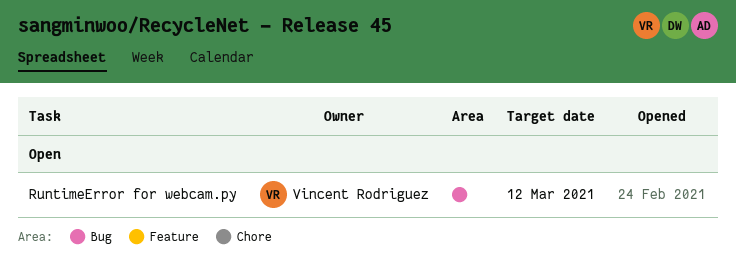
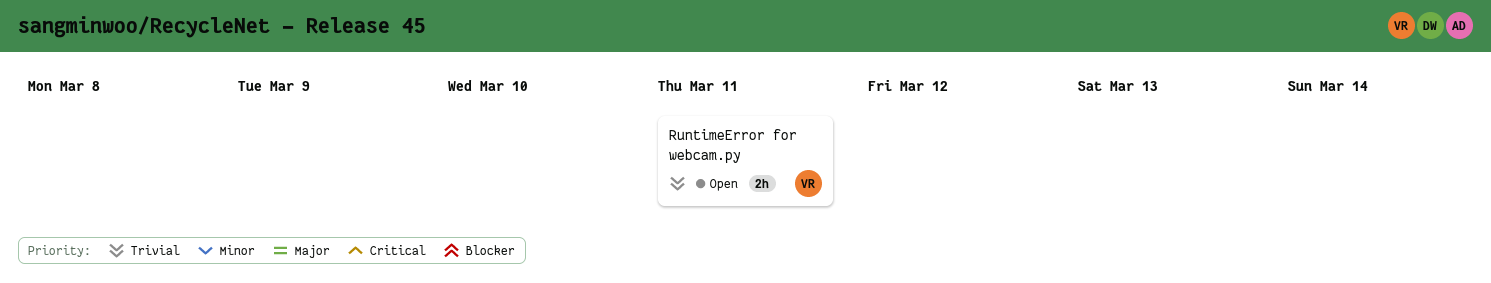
RuntimeError for webcam.py, due: Mar 12 -> Mar 11

